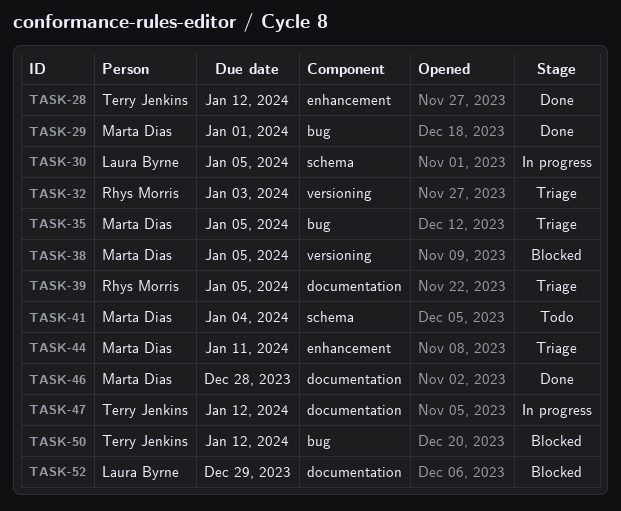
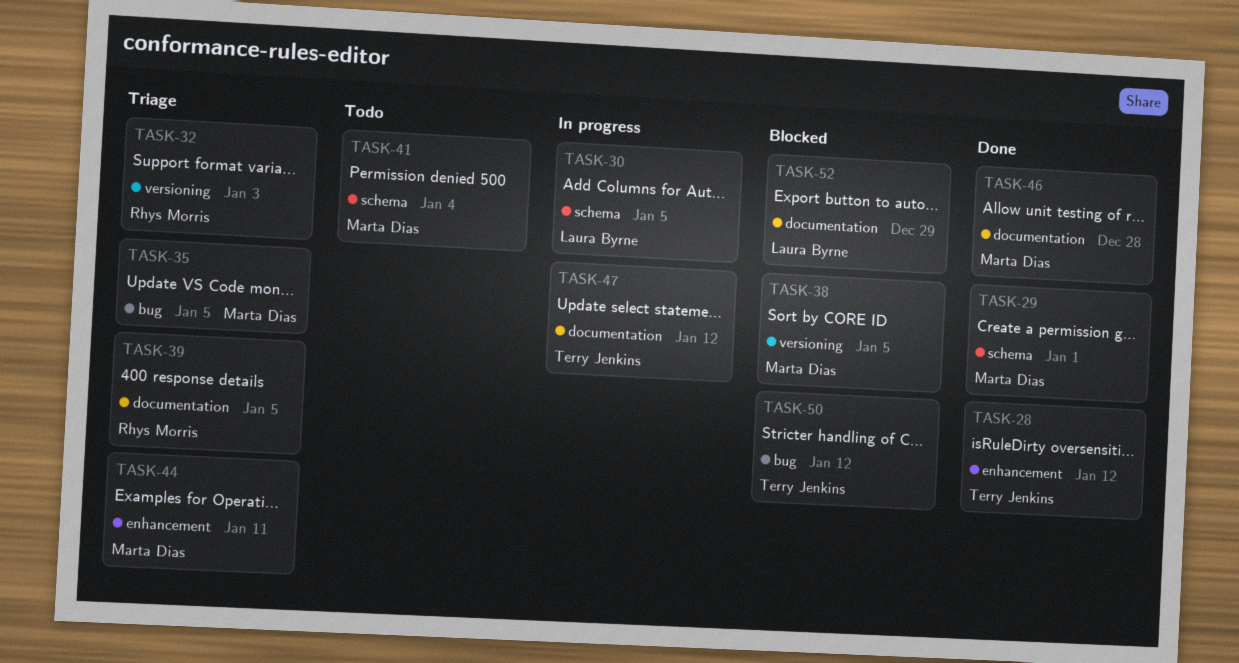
TASK-29, label: bug -> schema

